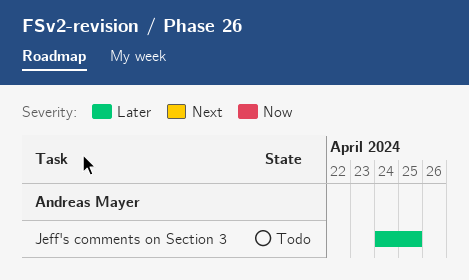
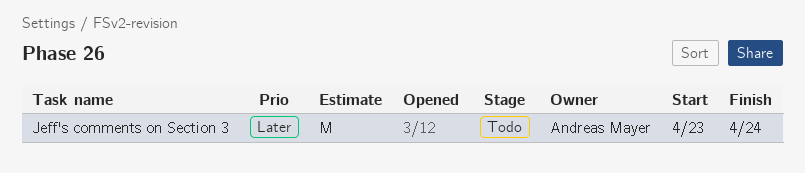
Jeff's comments on Section 3, start: Apr 24 -> Apr 23
Jeff's comments on Section 3, due: Apr 25 -> Apr 24

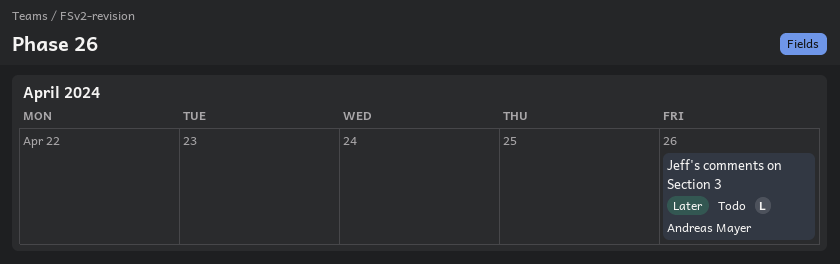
Jeff's comments on Section 3, estimate: M -> L
Jeff's comments on Section 3, due: Apr 24 -> Apr 26

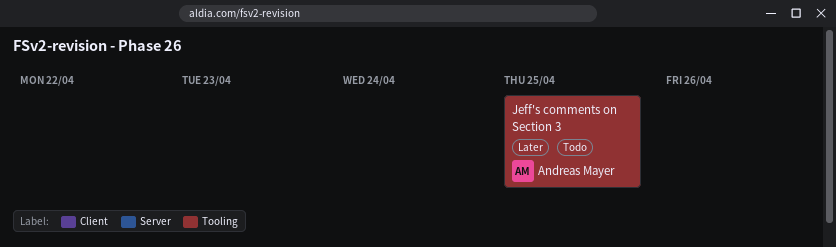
Jeff's comments on Section 3, due: Apr 26 -> Apr 25

